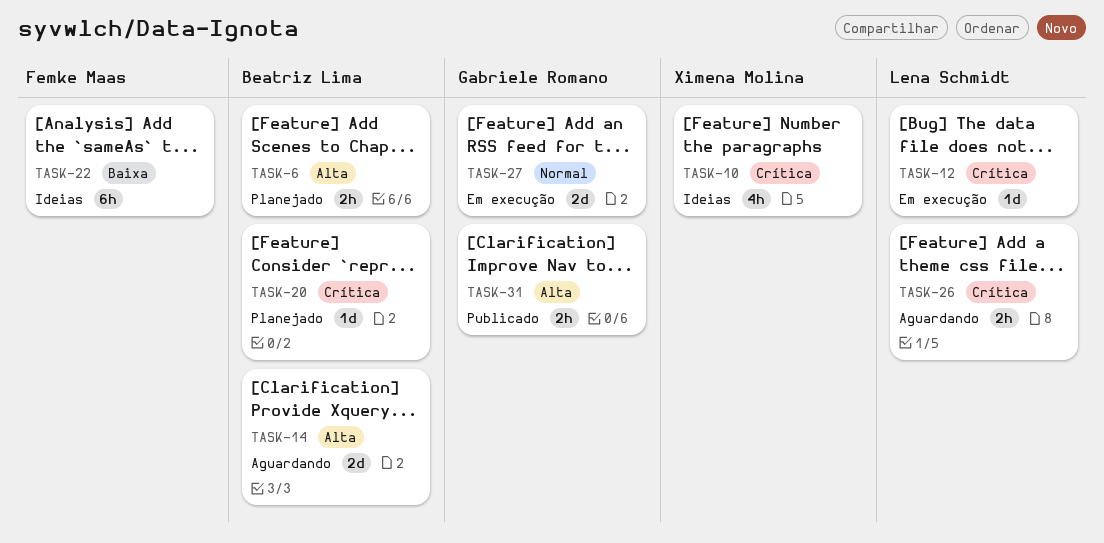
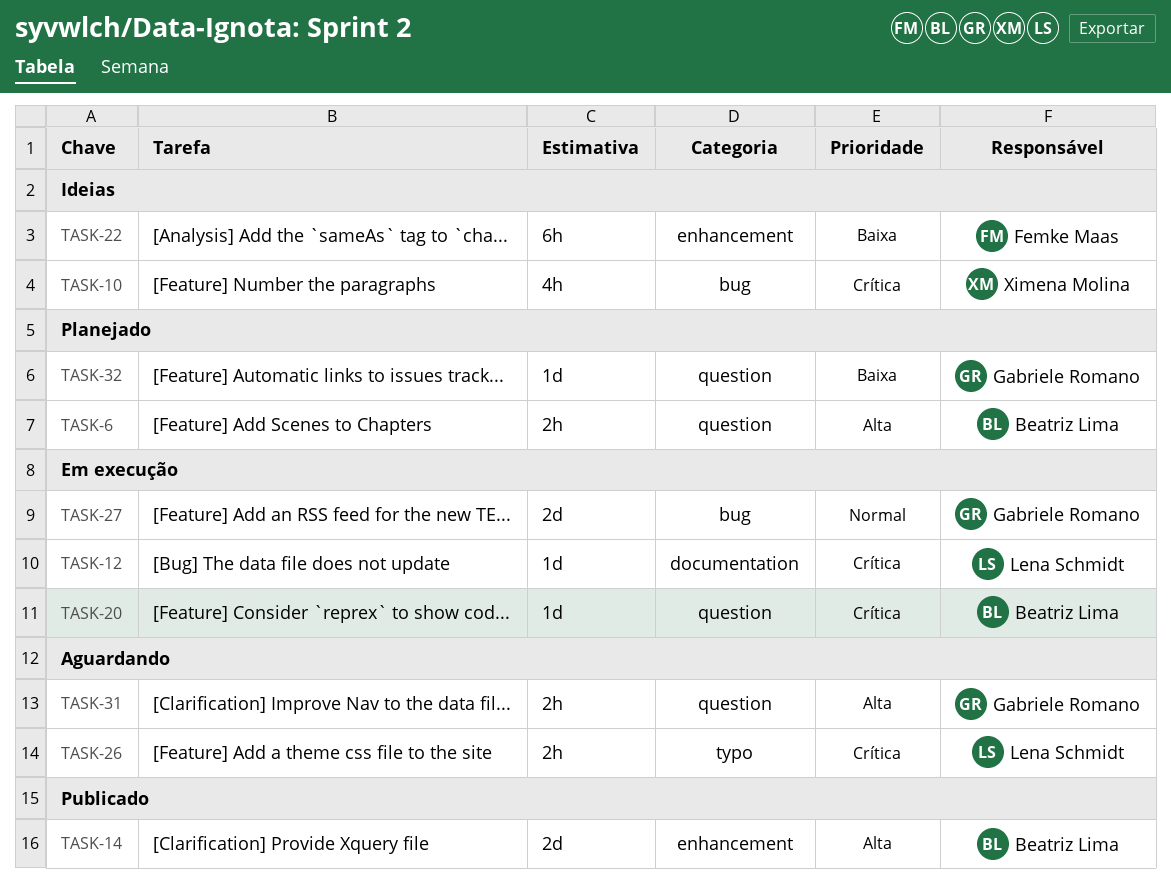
TASK-14, status: Aguardando -> Publicado
TASK-20, status: Planejado -> Em execução
TASK-31, status: Publicado -> Aguardando
TASK-32: none -> present

